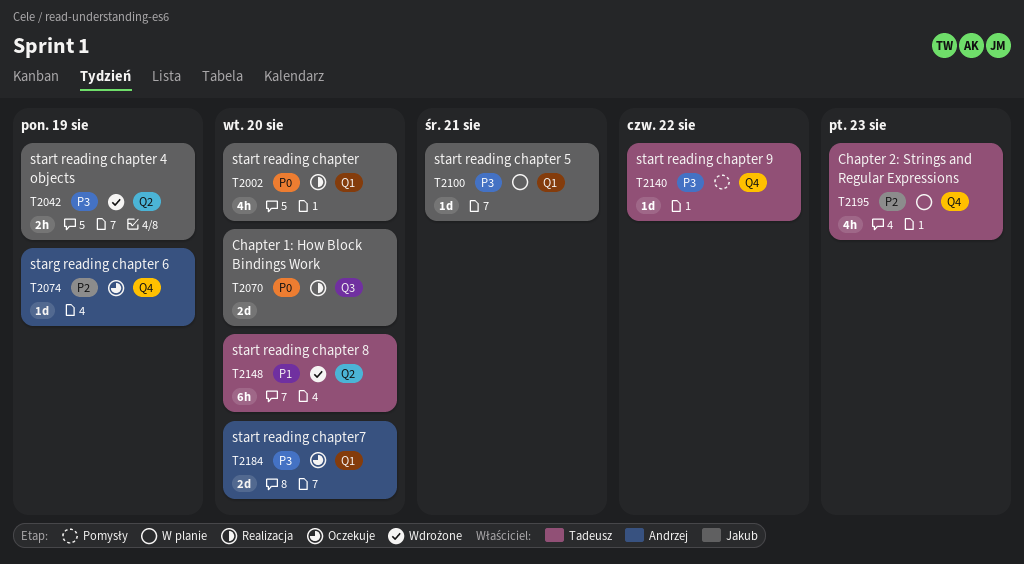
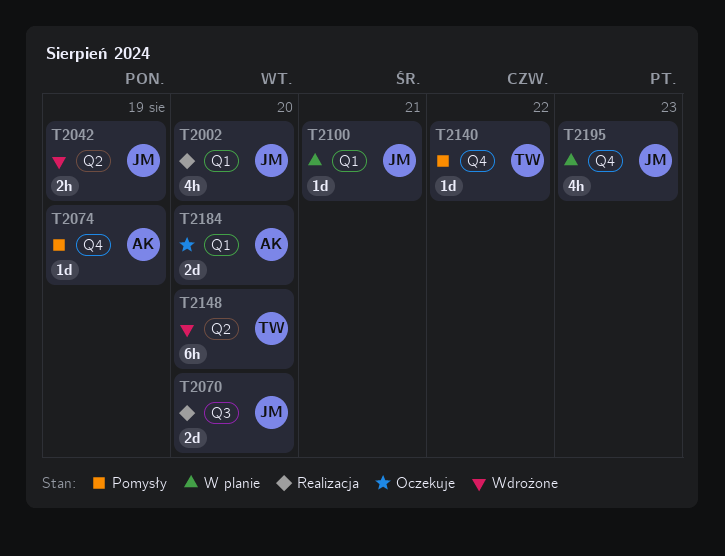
T2074, status: Oczekuje -> Pomysły
T2195, owner: Tadeusz -> Jakub

